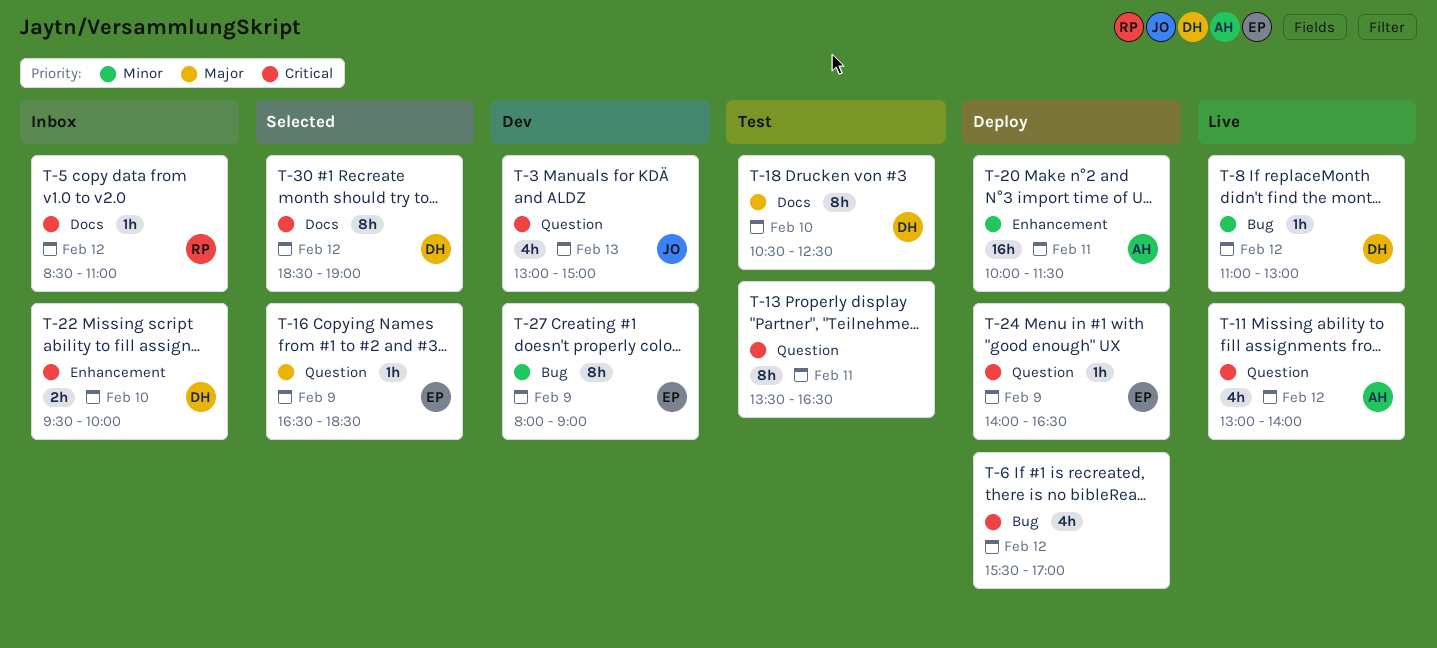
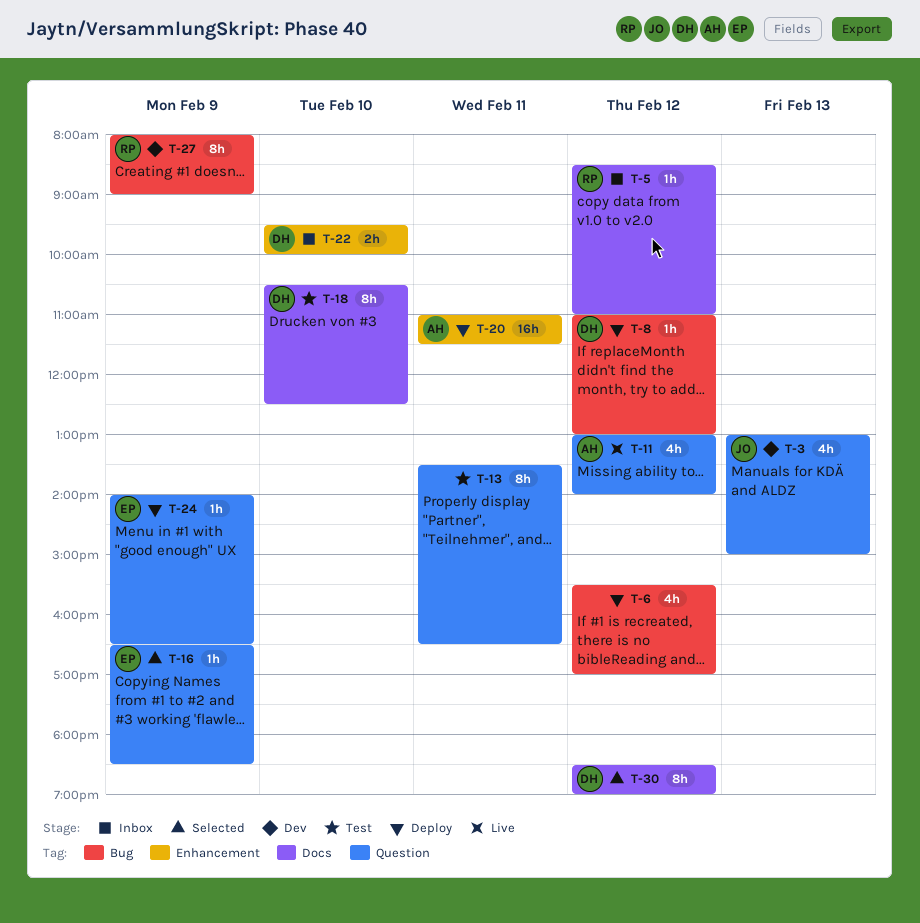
T-8, status: Live -> Deploy
T-20, begins: 10:00 -> 11:00
T-27, owner: EP -> RP

